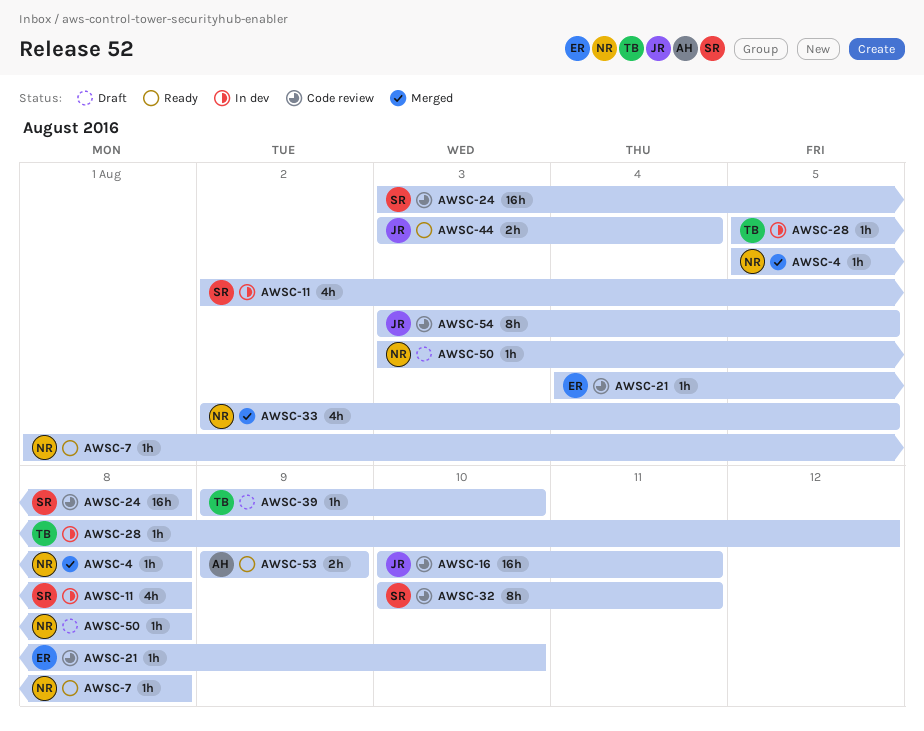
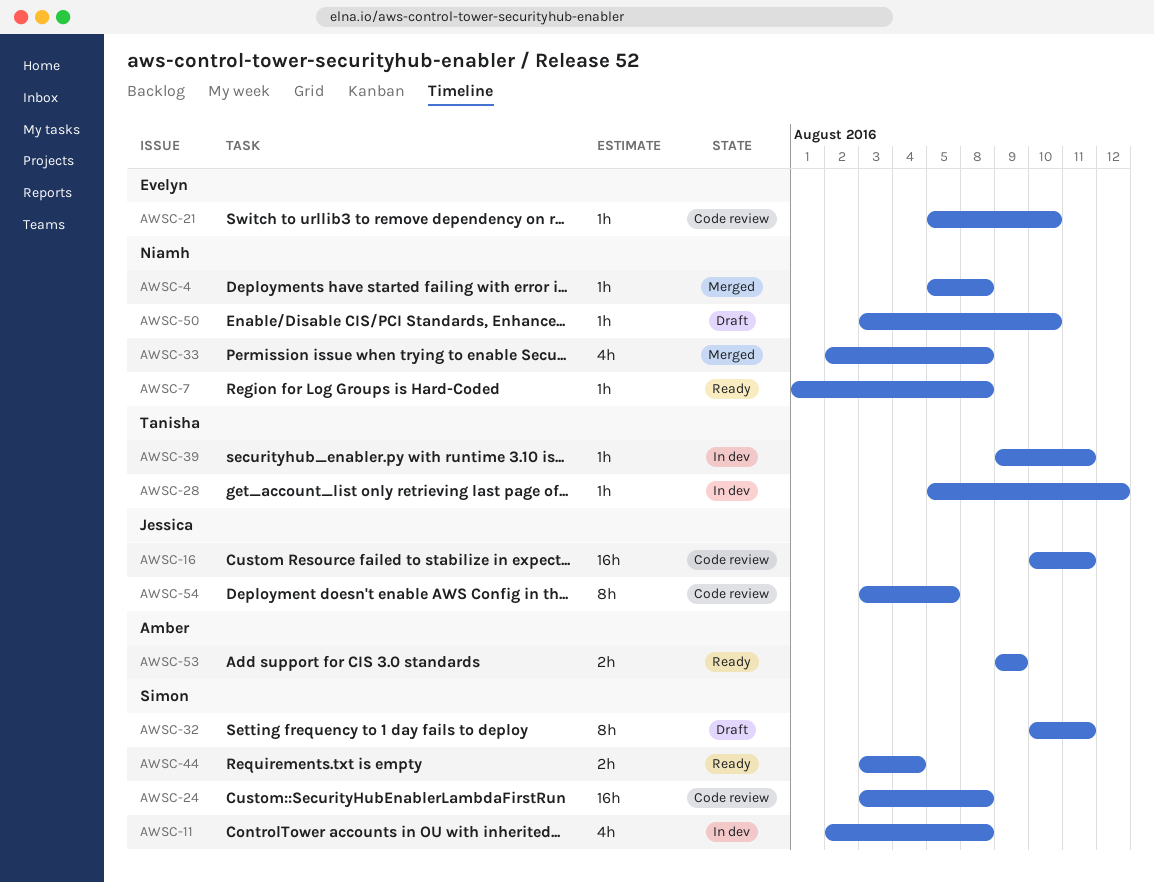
AWSC-21, start: Aug 4 -> Aug 5
AWSC-32, status: Code review -> Draft
AWSC-33, due: Aug 5 -> Aug 8
AWSC-39, status: Draft -> In dev
AWSC-39, due: Aug 10 -> Aug 11
AWSC-44, owner: Jessica -> Simon
AWSC-50, due: Aug 8 -> Aug 10

